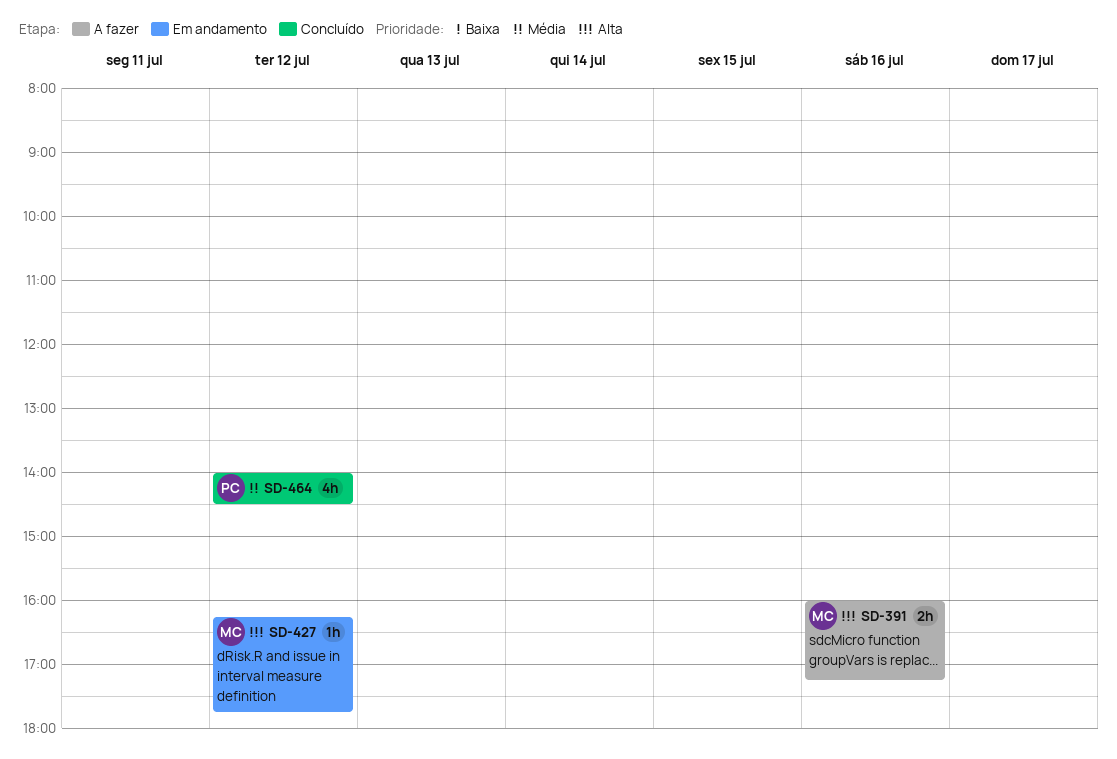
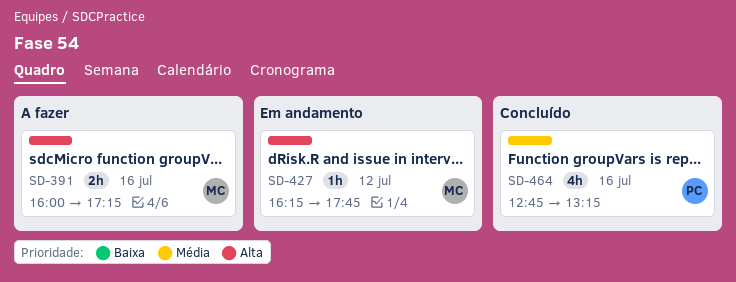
SD-464, day: Jul 12 -> Jul 16
SD-464, begins: 14:00 -> 12:45
SD-464, ends: 14:30 -> 13:15

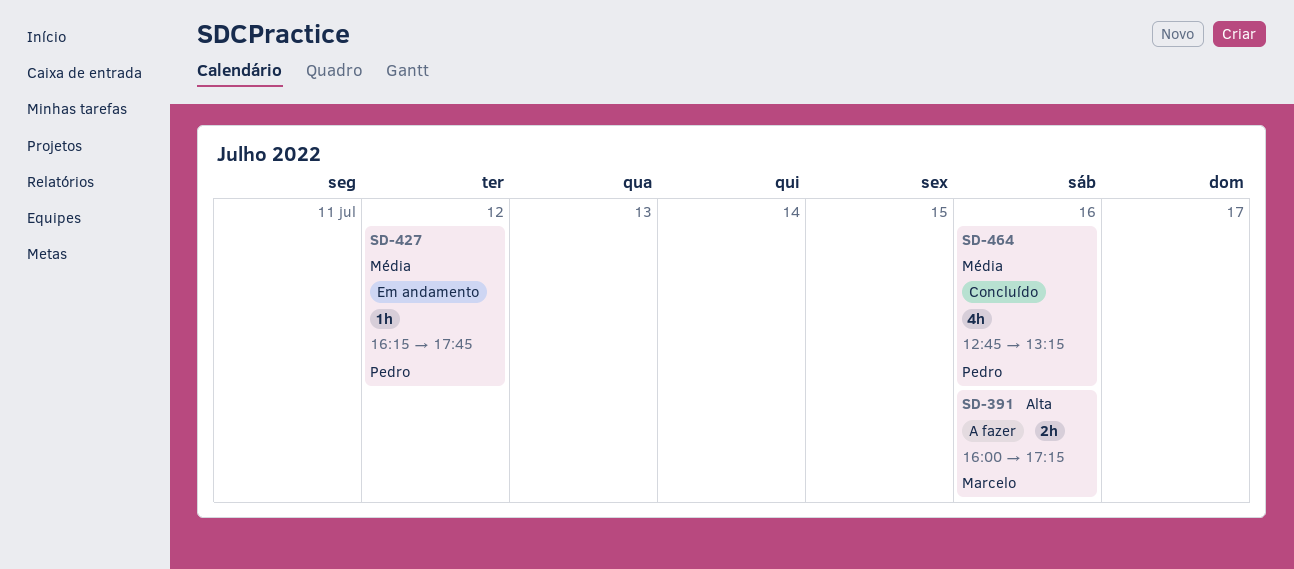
SD-427, owner: Marcelo -> Pedro
SD-427, priority: Alta -> Média

